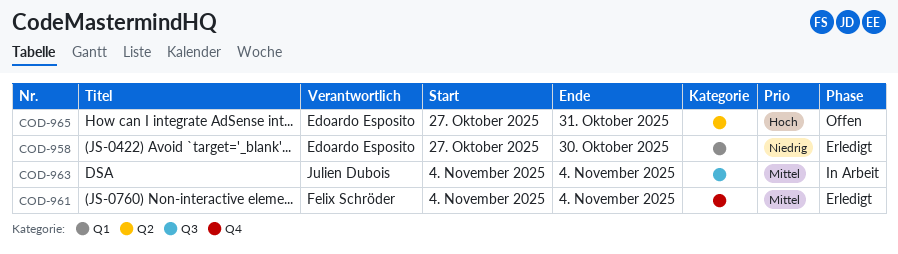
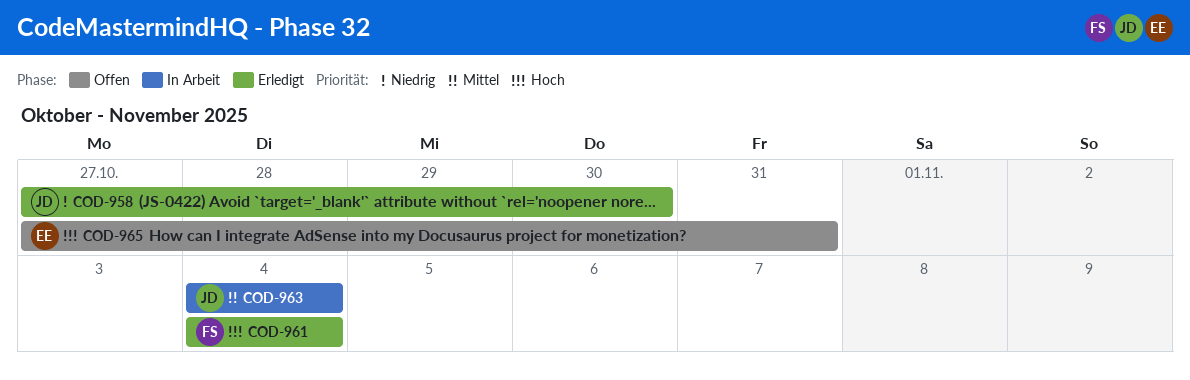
COD-958, owner: Edoardo Esposito -> Julien Dubois
COD-961, priority: Mittel -> Hoch

